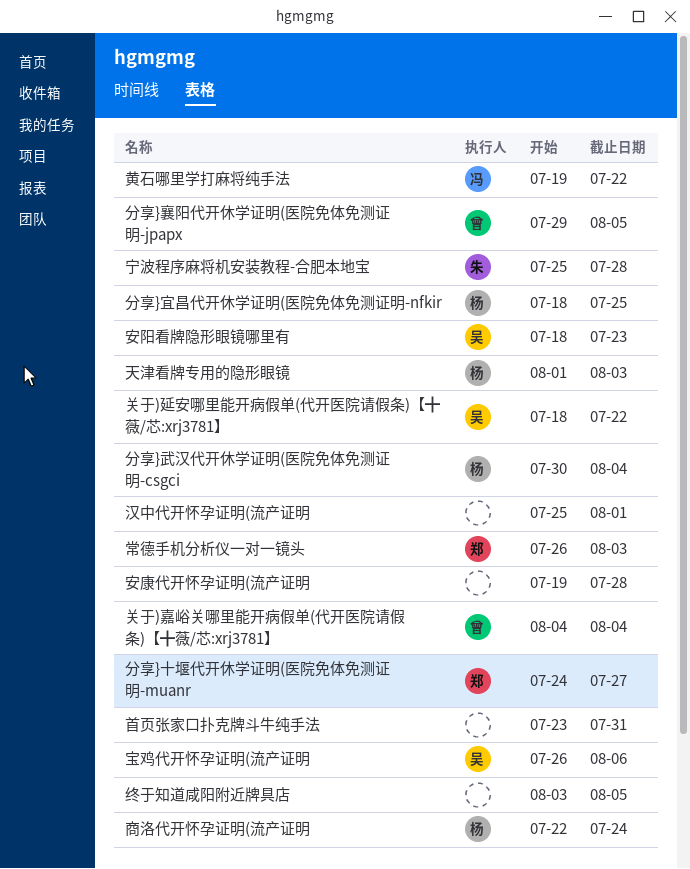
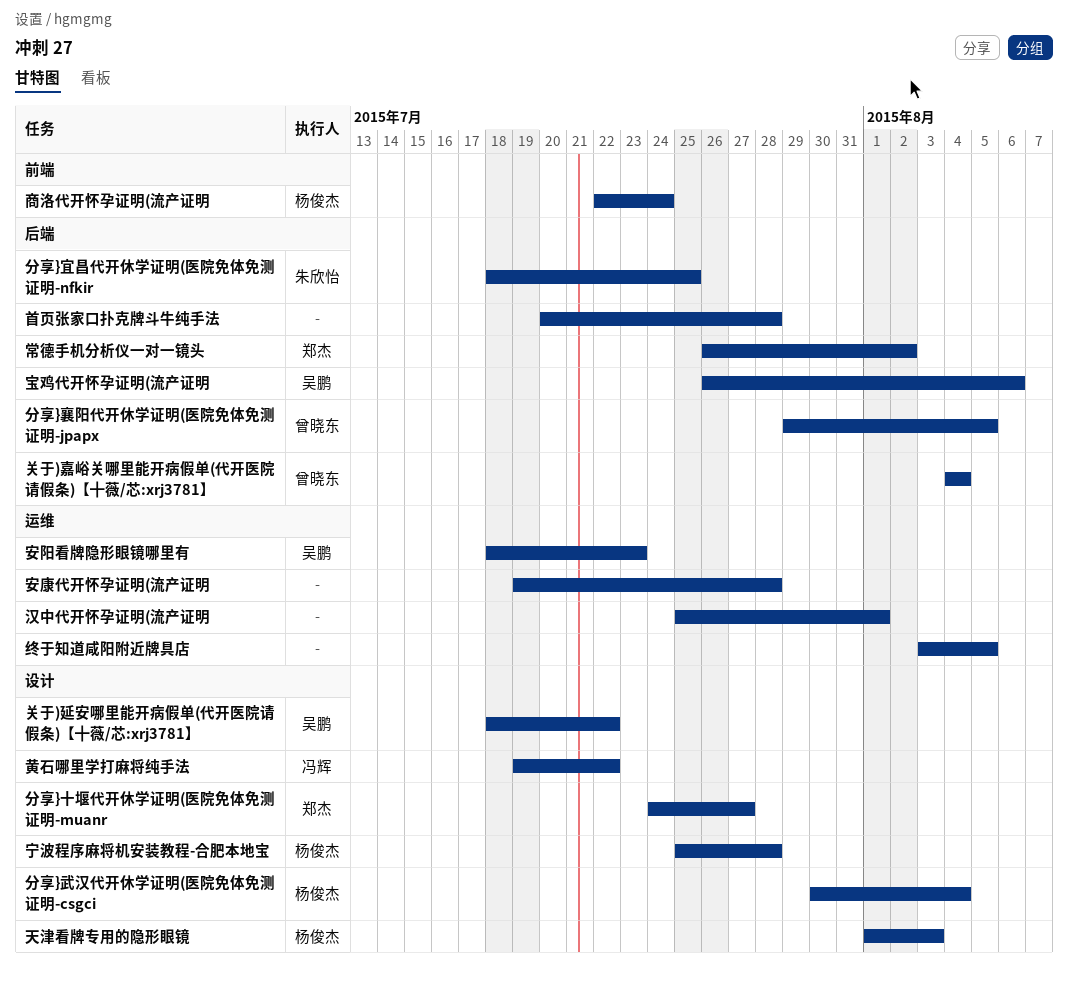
分享}宜昌代开休学证明(医院免体免测证明-nfkir, owner: 杨俊杰 -> 朱欣怡
宁波程序麻将机安装教程-合肥本地宝, owner: 朱欣怡 -> 杨俊杰
常德手机分析仪一对一镜头, due: Aug 3 -> Aug 2
首页张家口扑克牌斗牛纯手法, start: Jul 23 -> Jul 20
首页张家口扑克牌斗牛纯手法, due: Jul 31 -> Jul 28

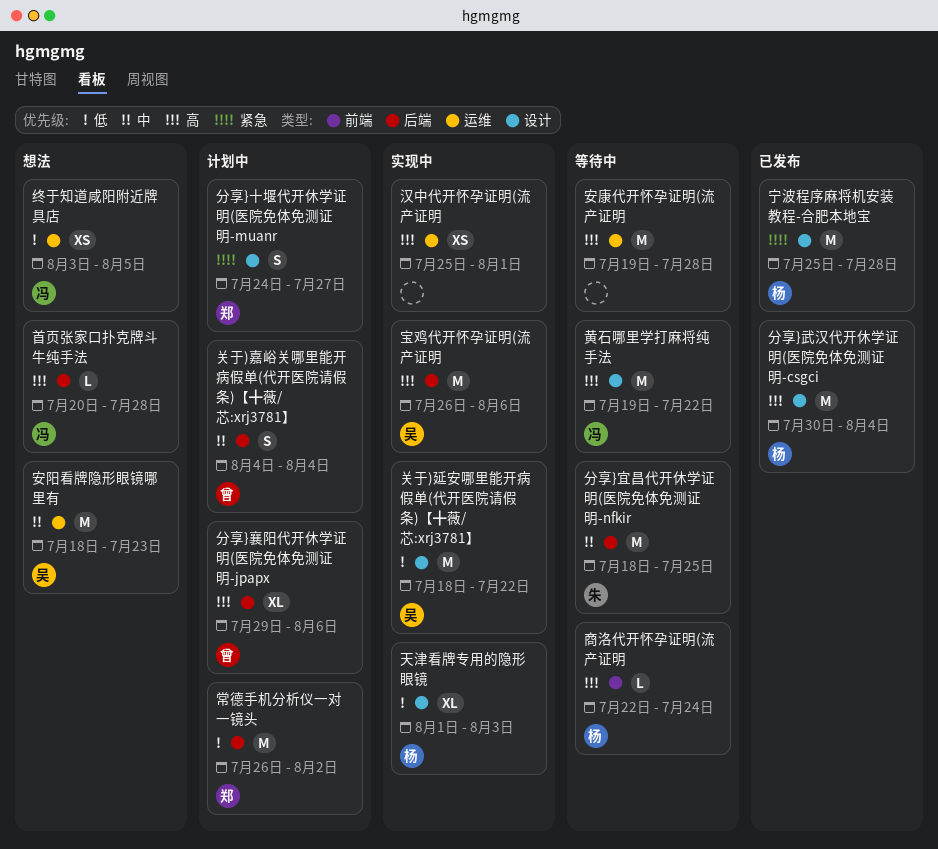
分享}襄阳代开休学证明(医院免体免测证明-jpapx, due: Aug 5 -> Aug 6
终于知道咸阳附近牌具店, owner: none -> 冯辉
首页张家口扑克牌斗牛纯手法, owner: none -> 冯辉

